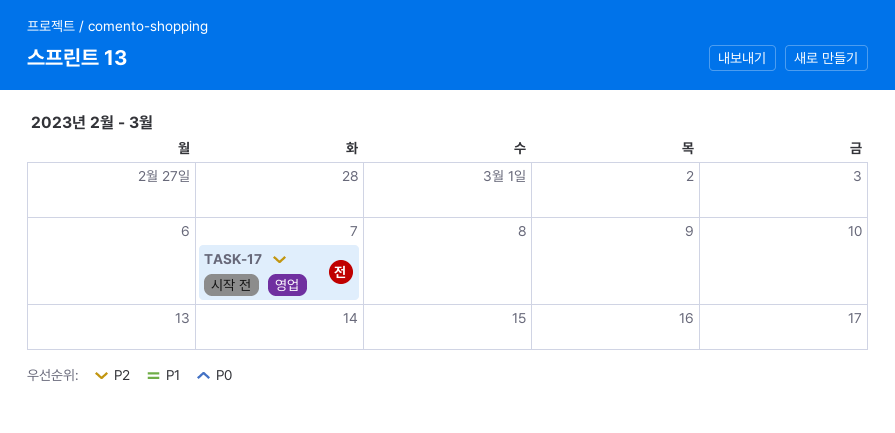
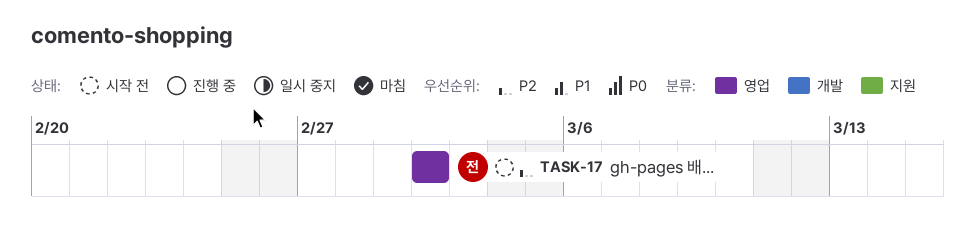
TASK-17, due: Mar 7 -> Mar 2

